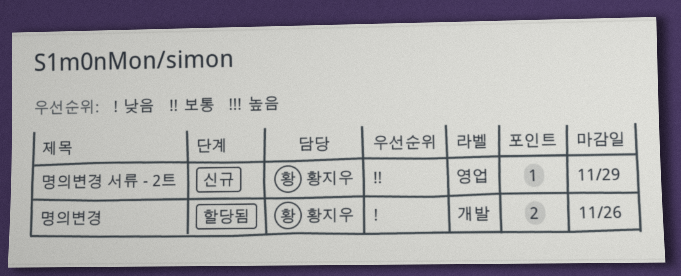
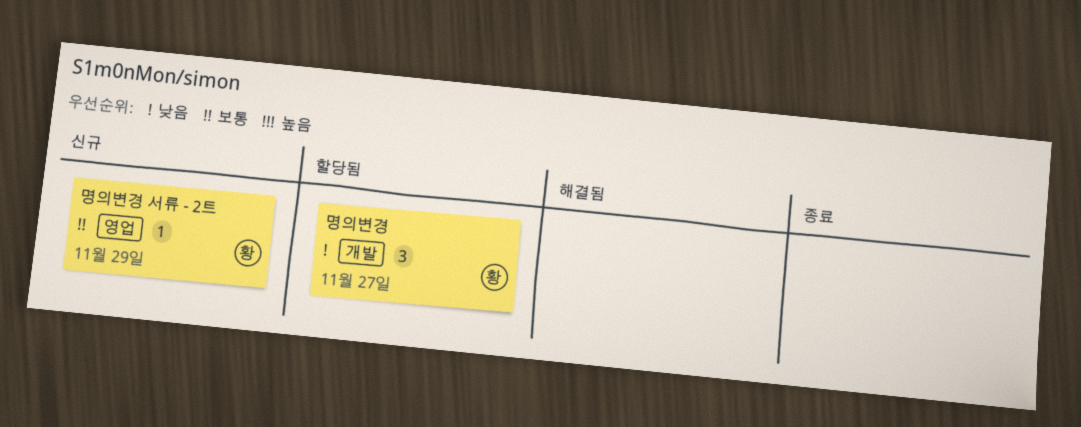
명의변경, estimate: 2 -> 3
명의변경, due: Nov 26 -> Nov 27

